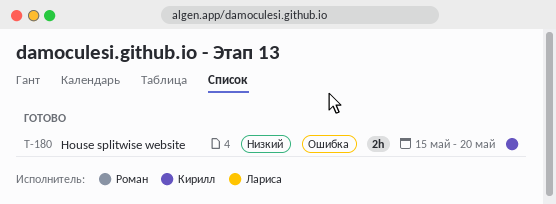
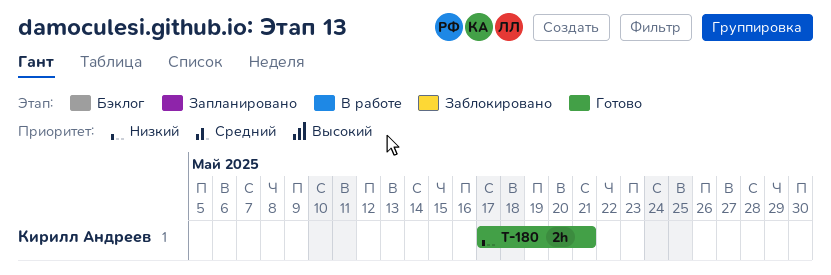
T-180, start: May 15 -> May 17
T-180, due: May 20 -> May 21

